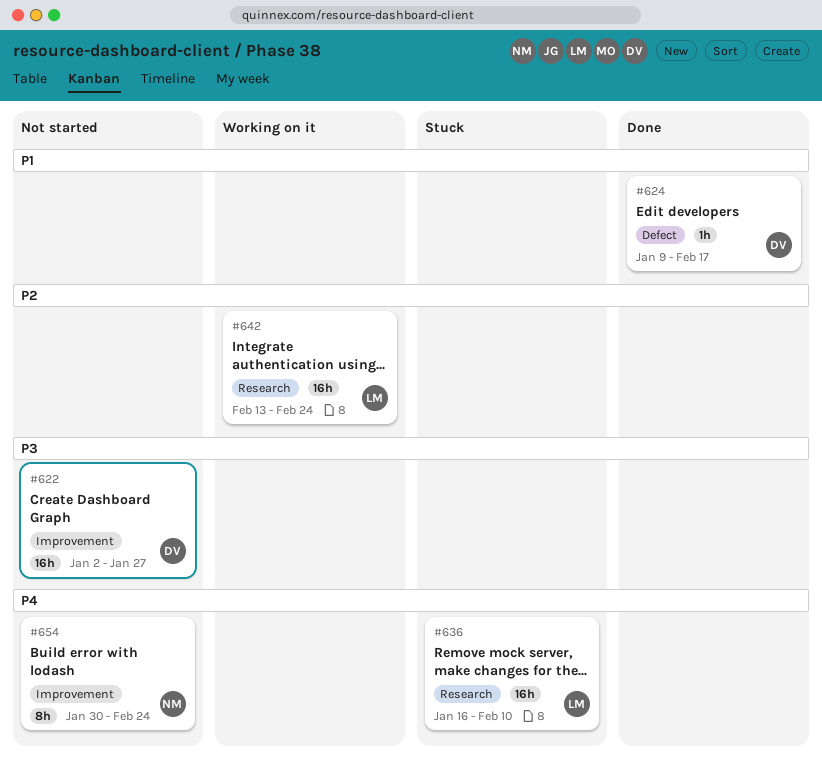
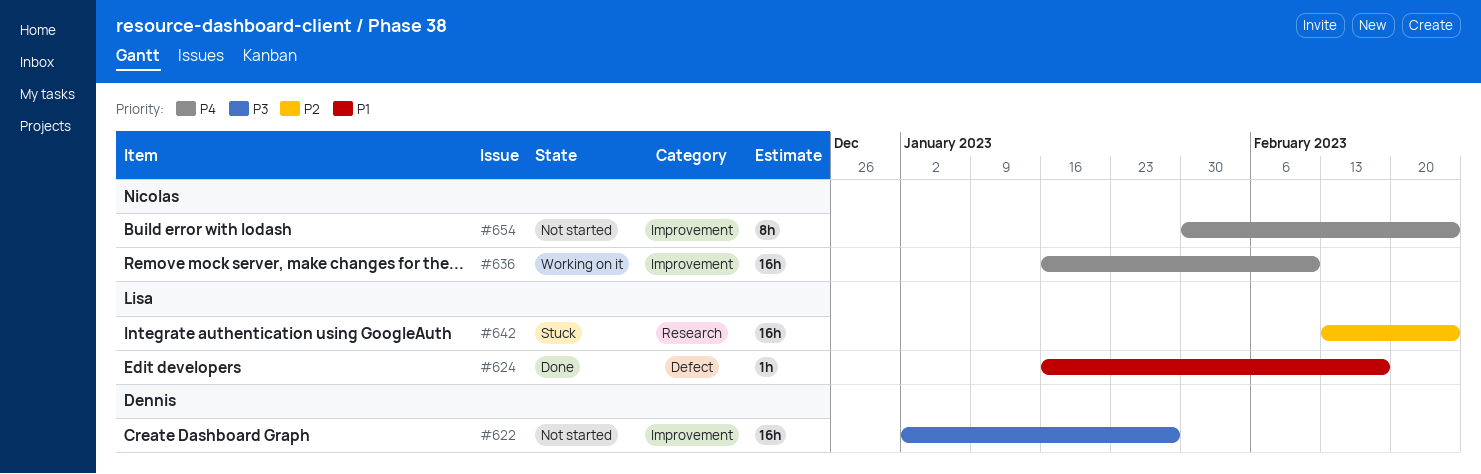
#624, owner: Dennis -> Lisa
#624, start: Jan 9 -> Jan 16
#636, status: Stuck -> Working on it
#636, owner: Lisa -> Nicolas
#636, label: Research -> Improvement
#642, status: Working on it -> Stuck

